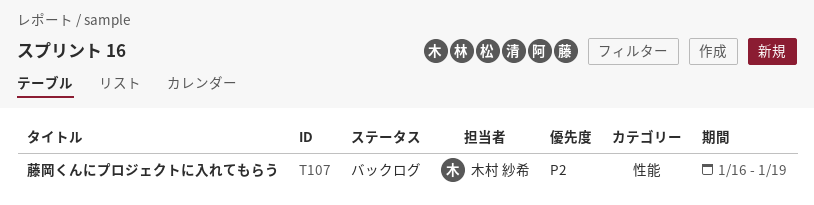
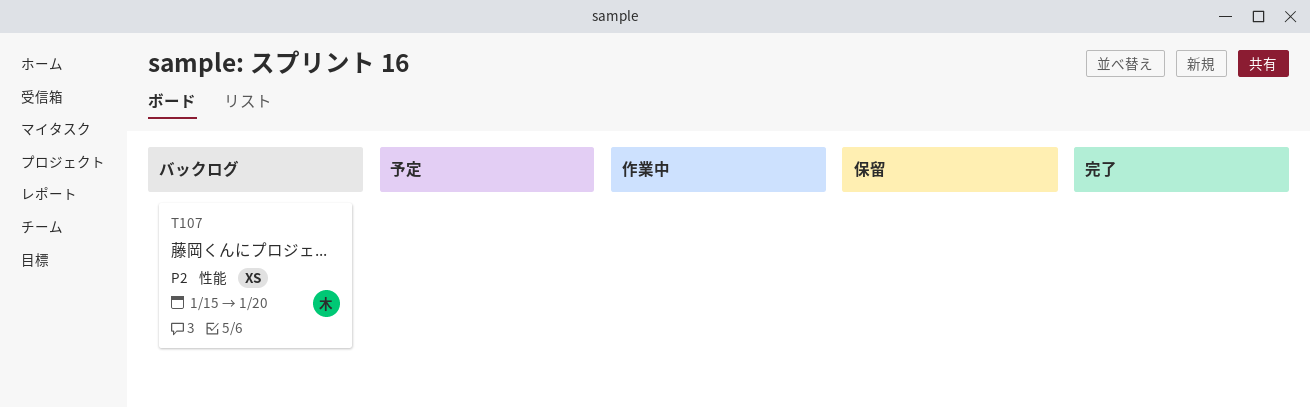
T107, start: Jan 16 -> Jan 15
T107, due: Jan 19 -> Jan 20

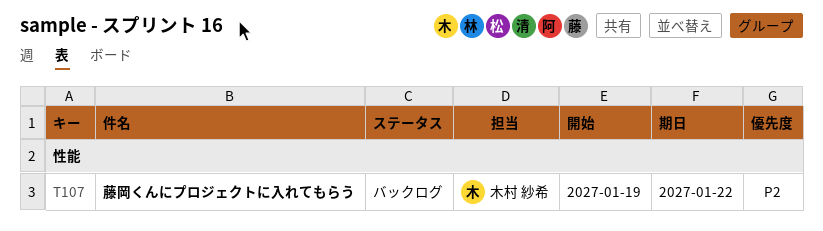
T107, start: Jan 15 -> Jan 19
T107, due: Jan 20 -> Jan 22

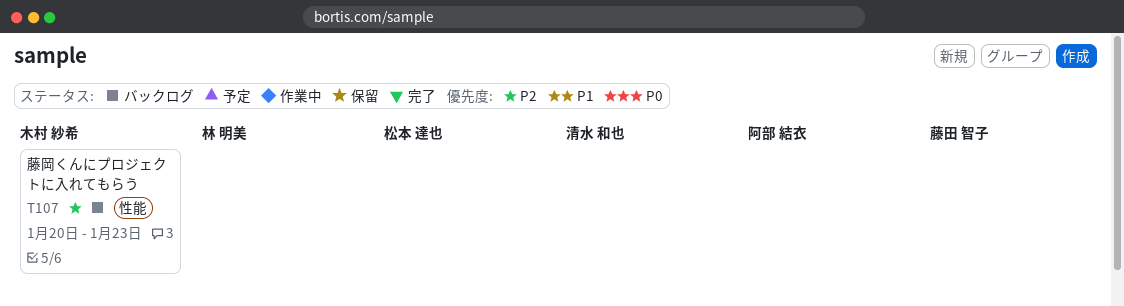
T107, start: Jan 19 -> Jan 20
T107, due: Jan 22 -> Jan 23

